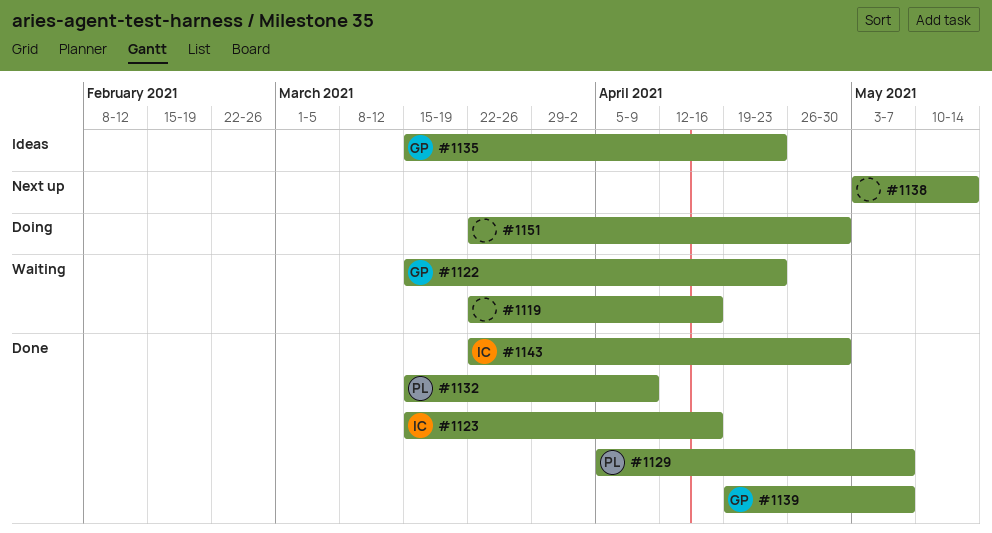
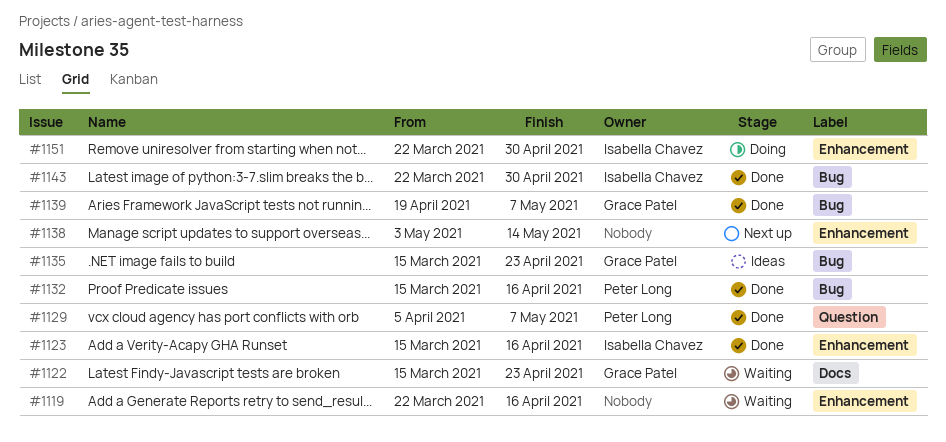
#1132, due: Apr 9 -> Apr 16
#1151, owner: none -> Isabella Chavez

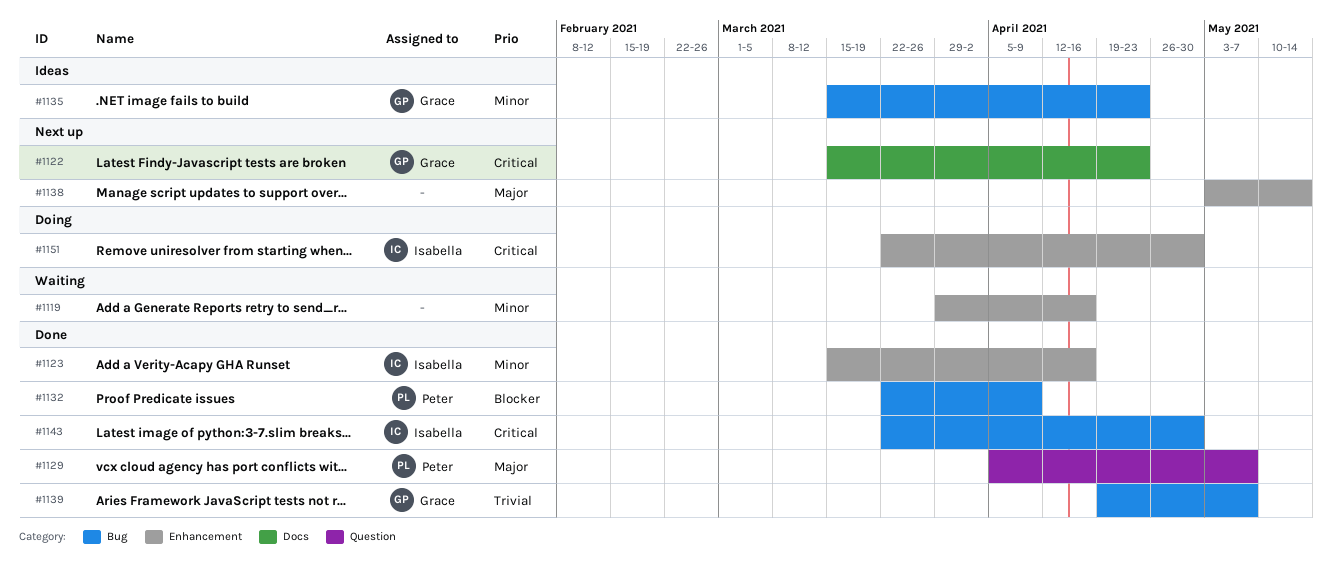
#1119, start: Mar 22 -> Mar 29
#1122, status: Waiting -> Next up
#1132, start: Mar 15 -> Mar 22
#1132, due: Apr 16 -> Apr 9

